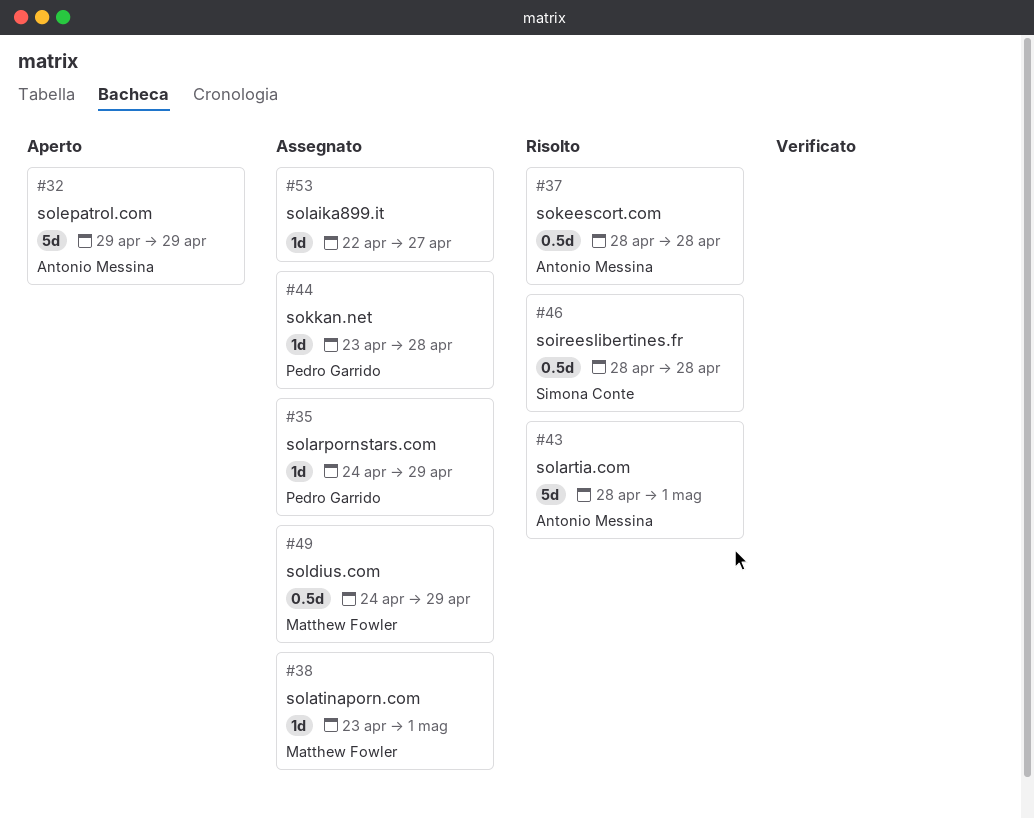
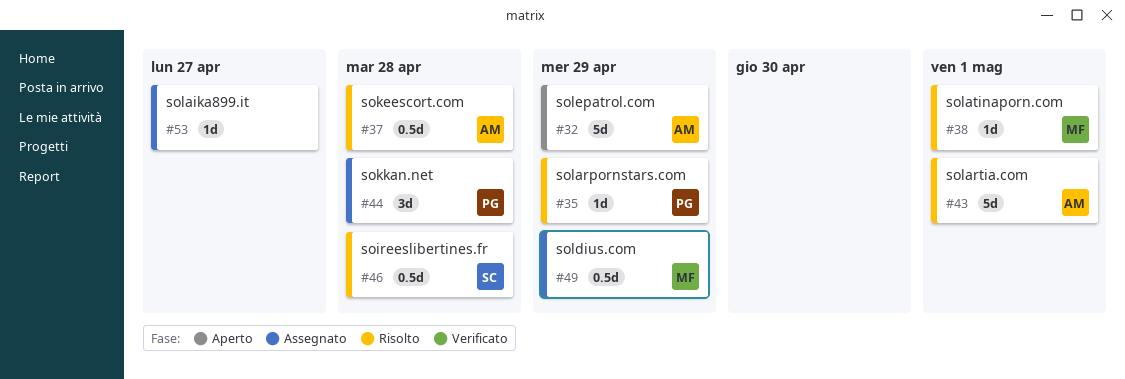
#35, status: Assegnato -> Risolto
#38, status: Assegnato -> Risolto
#44, estimate: 1d -> 3d

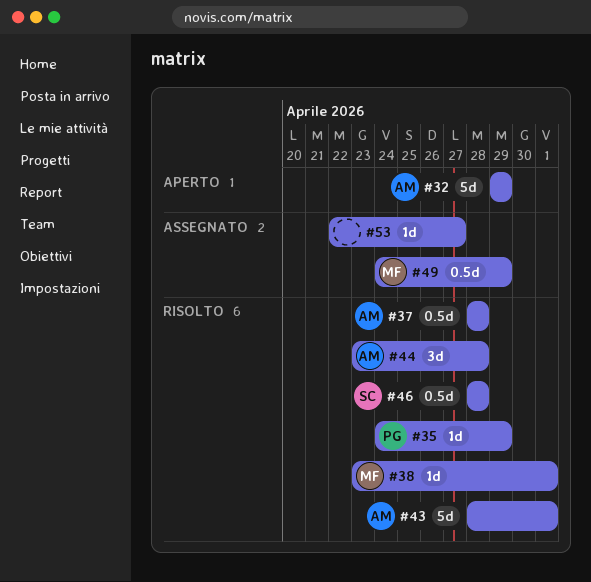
#44, status: Assegnato -> Risolto
#44, owner: PG -> AM

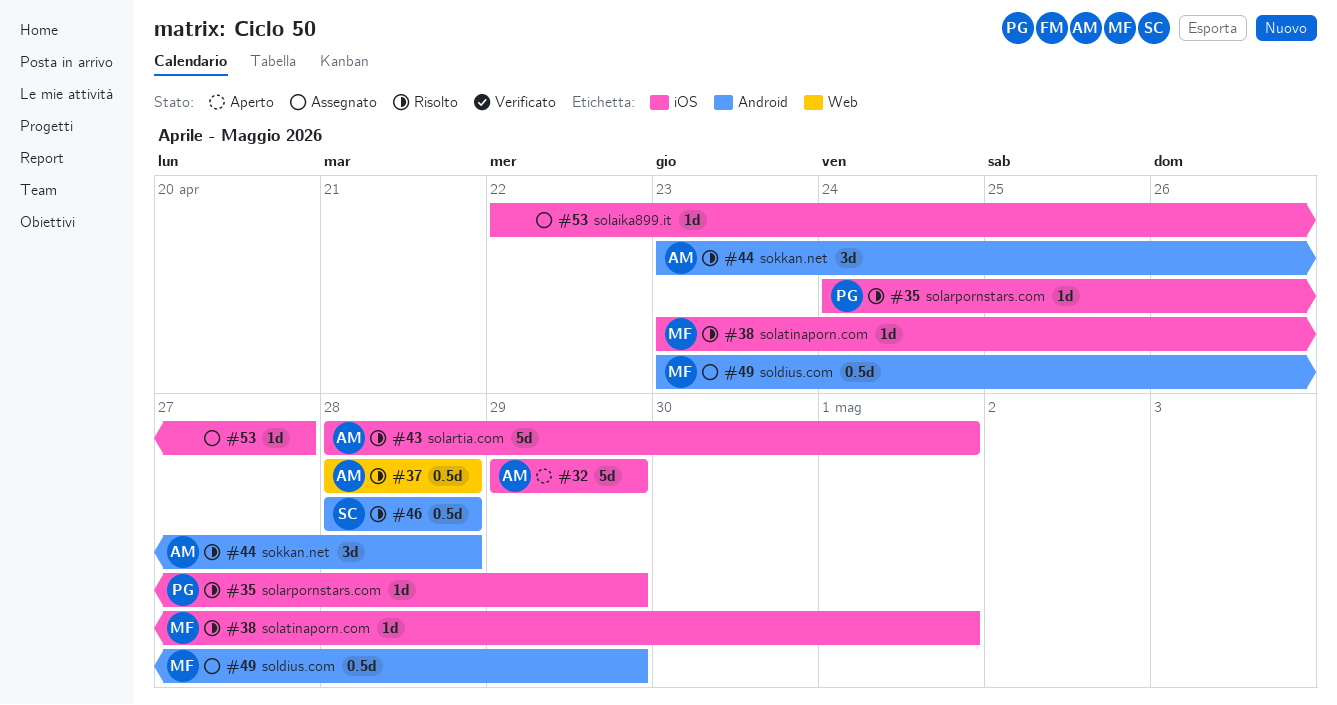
#49, start: Apr 24 -> Apr 23

